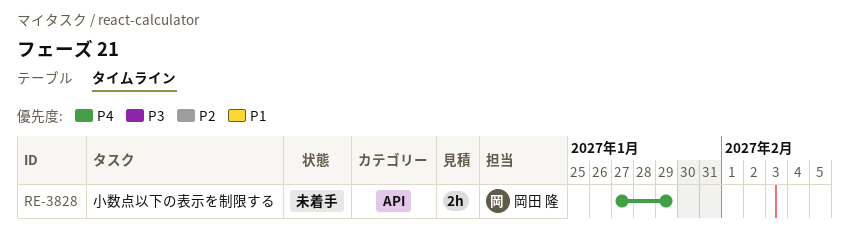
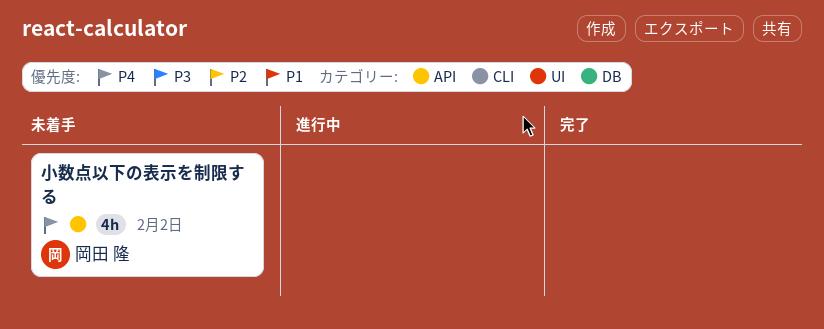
小数点以下の表示を制限する, estimate: 2h -> 4h
小数点以下の表示を制限する, due: Jan 29 -> Feb 2

